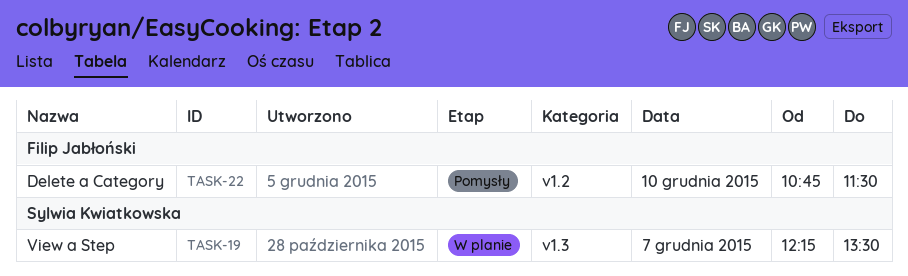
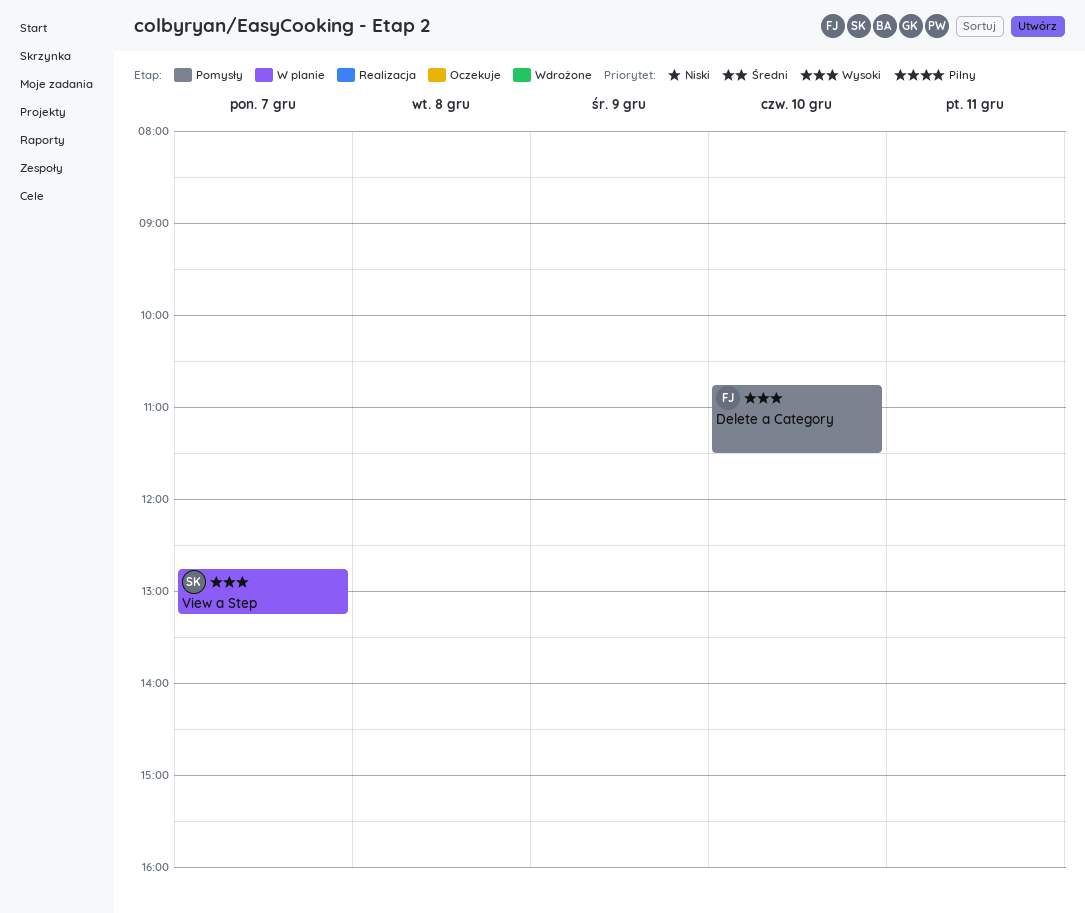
View a Step, begins: 12:15 -> 12:45
View a Step, ends: 13:30 -> 13:15

